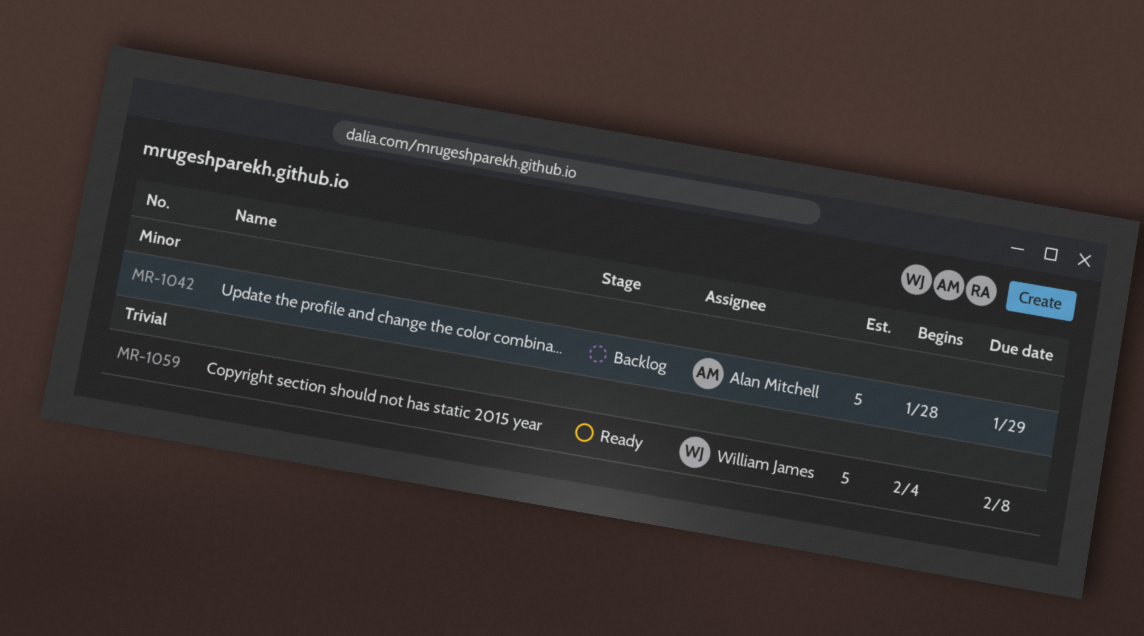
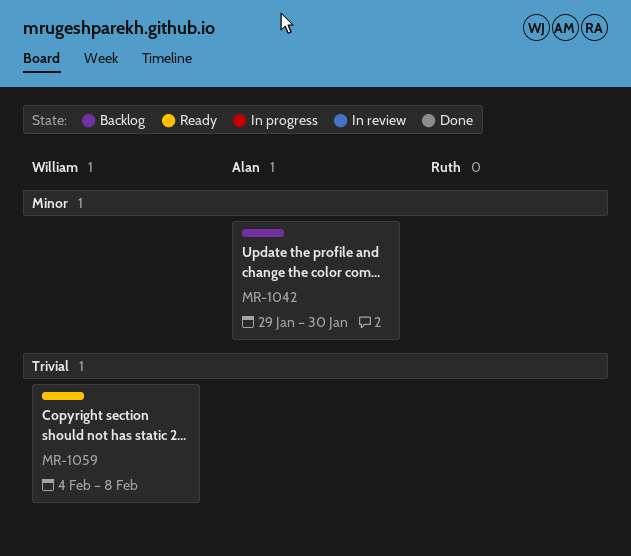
MR-1042, start: Jan 28 -> Jan 29
MR-1042, due: Jan 29 -> Jan 30

